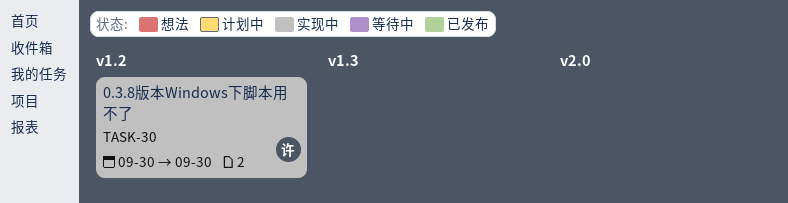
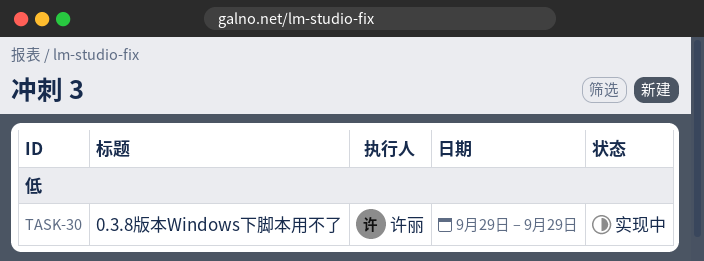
TASK-30, start: Sep 30 -> Sep 29
TASK-30, due: Sep 30 -> Sep 29

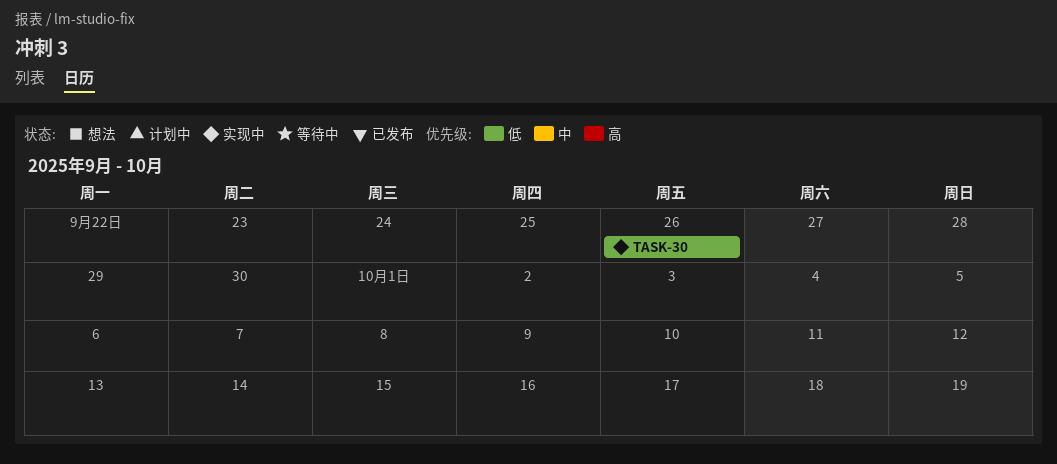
TASK-30, start: Sep 29 -> Sep 26
TASK-30, due: Sep 29 -> Sep 26

